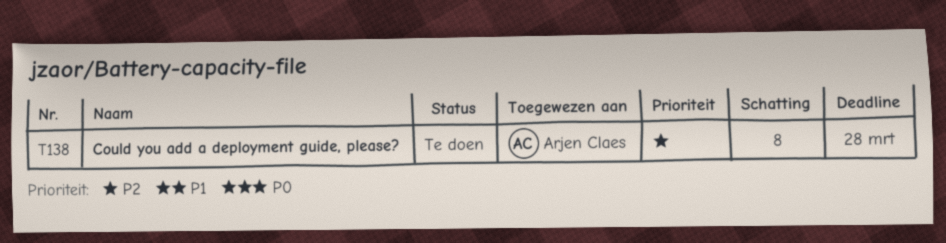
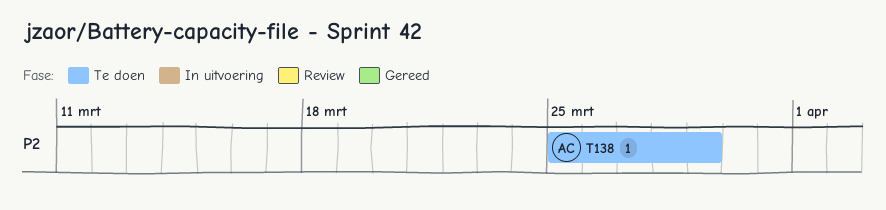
T138, estimate: 8 -> 1
T138, due: Mar 28 -> Mar 29

